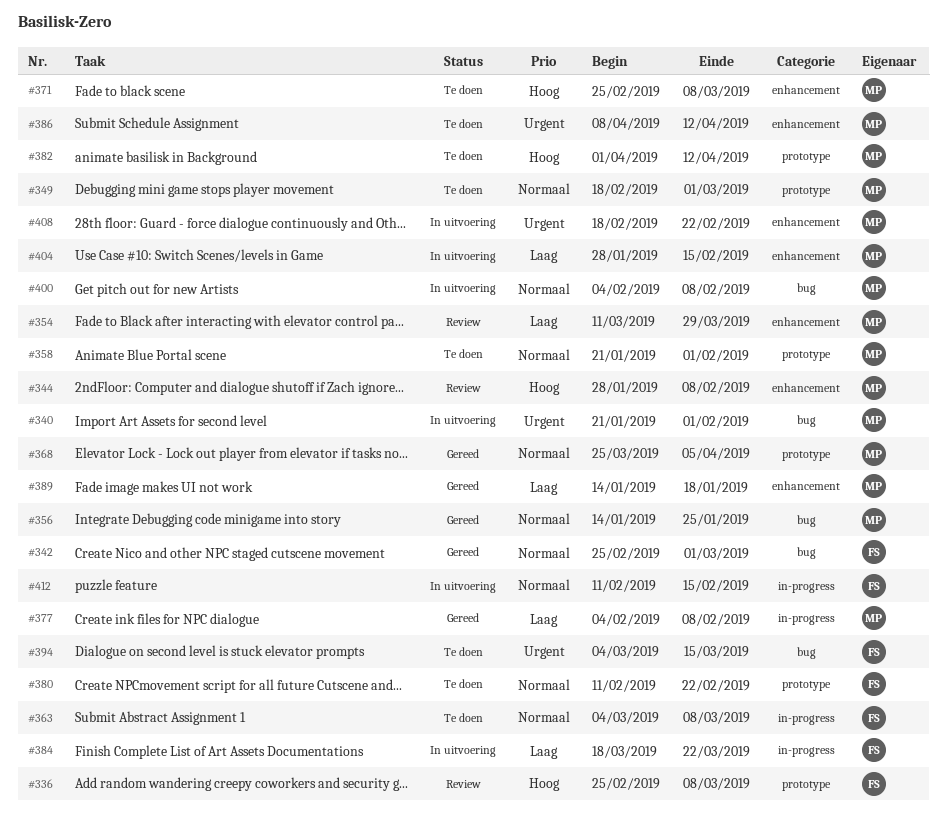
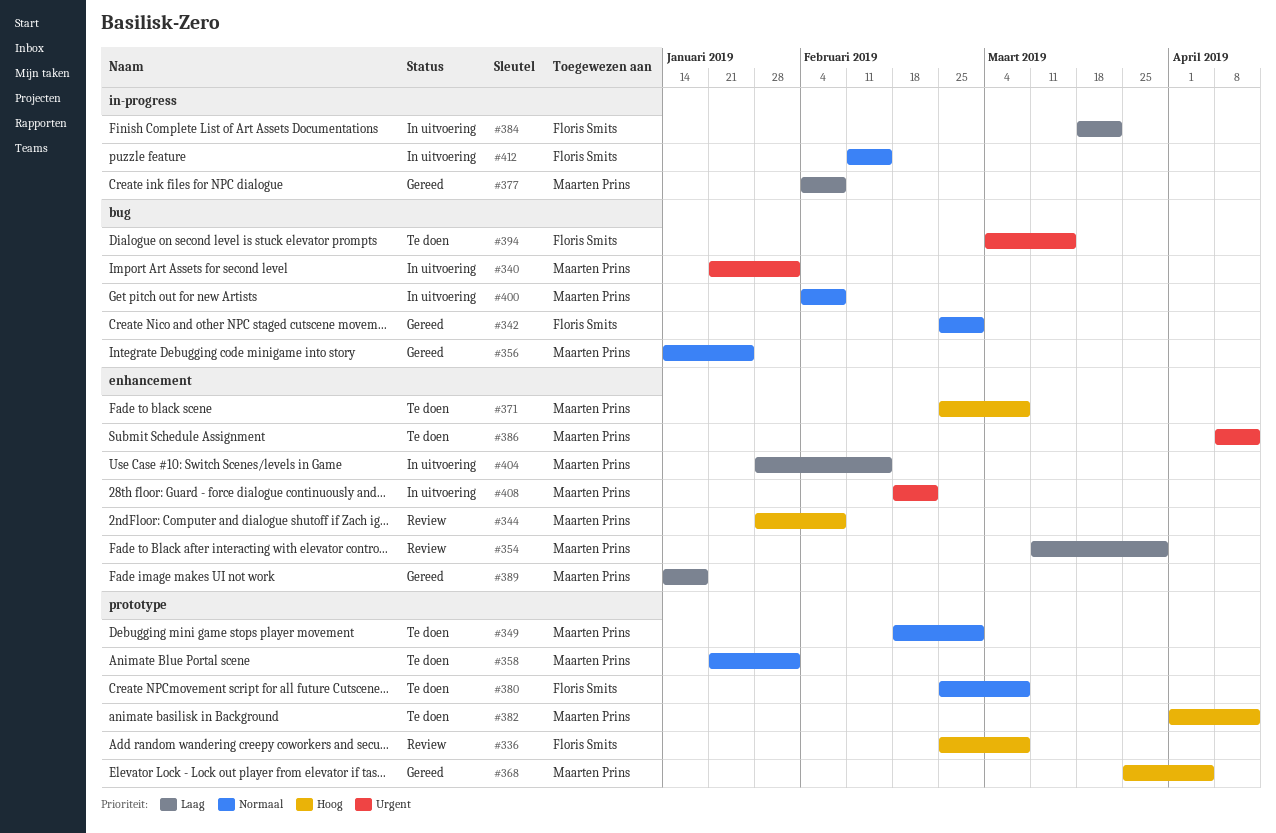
#363: present -> none
#368, priority: Normaal -> Hoog
#380, start: Feb 11 -> Feb 25
#380, due: Feb 22 -> Mar 8

